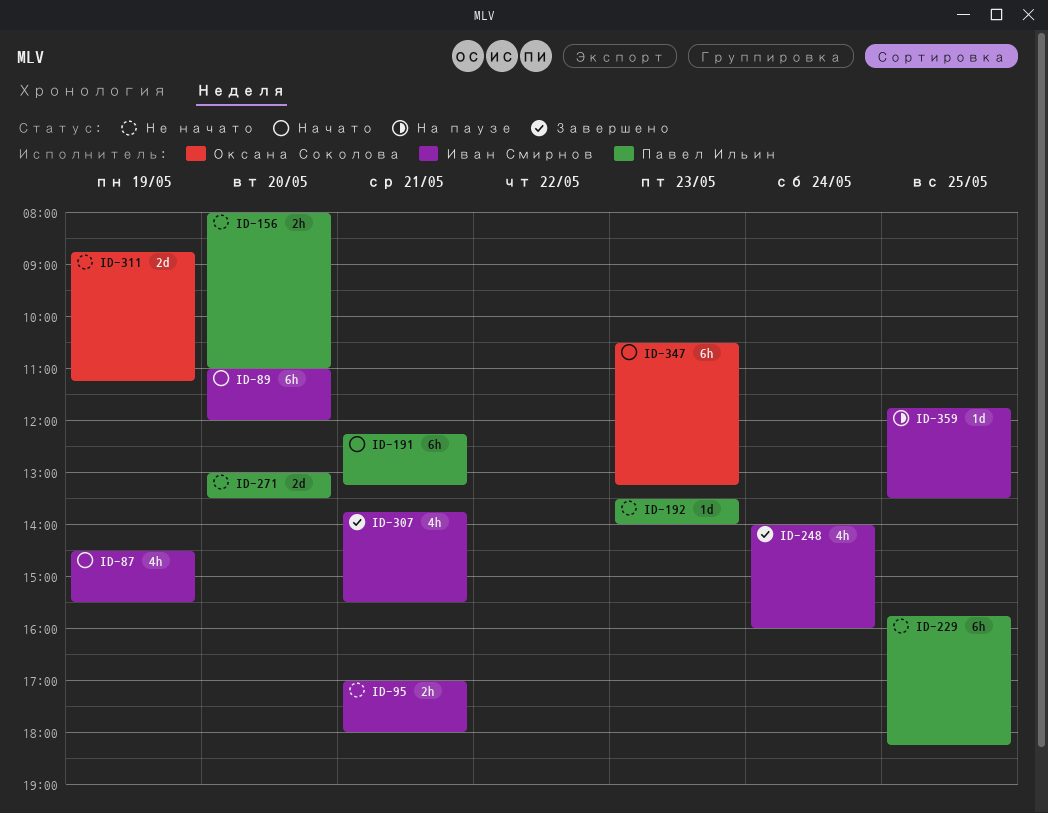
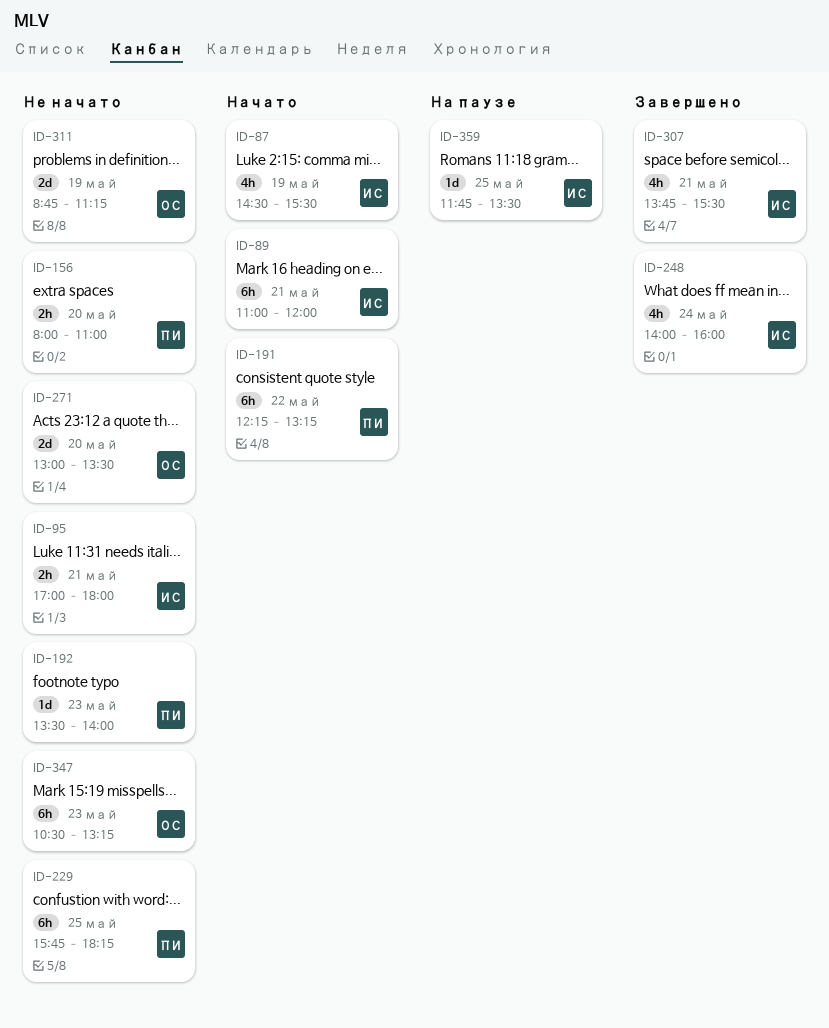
ID-89, day: May 20 -> May 21
ID-191, day: May 21 -> May 22
ID-271, owner: Павел Ильин -> Оксана Соколова
ID-347, status: Начато -> Не начато

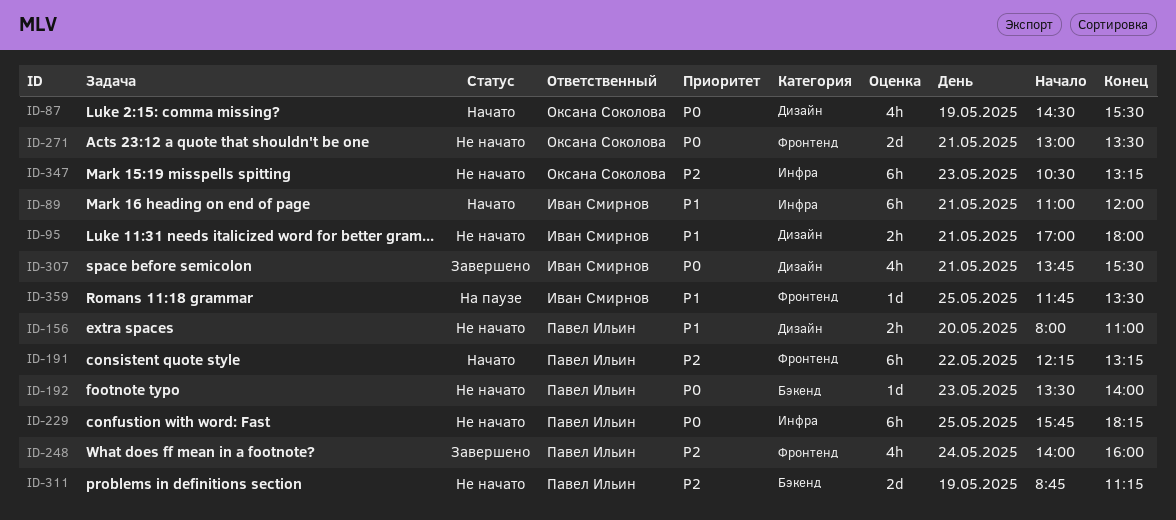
ID-87, owner: Иван Смирнов -> Оксана Соколова
ID-248, owner: Иван Смирнов -> Павел Ильин
ID-271, day: May 20 -> May 21
ID-311, owner: Оксана Соколова -> Павел Ильин

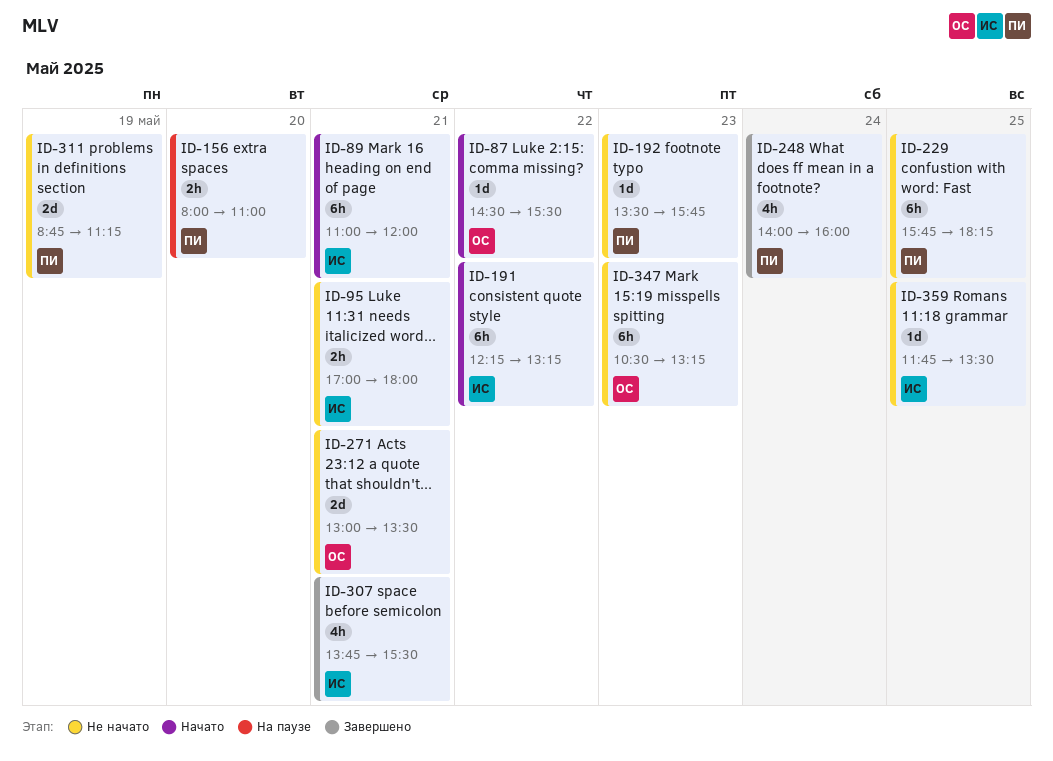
ID-87, estimate: 4h -> 1d
ID-87, day: May 19 -> May 22
ID-156, status: Не начато -> На паузе
ID-191, owner: Павел Ильин -> Иван Смирнов
ID-192, ends: 14:00 -> 15:45
ID-359, status: На паузе -> Не начато

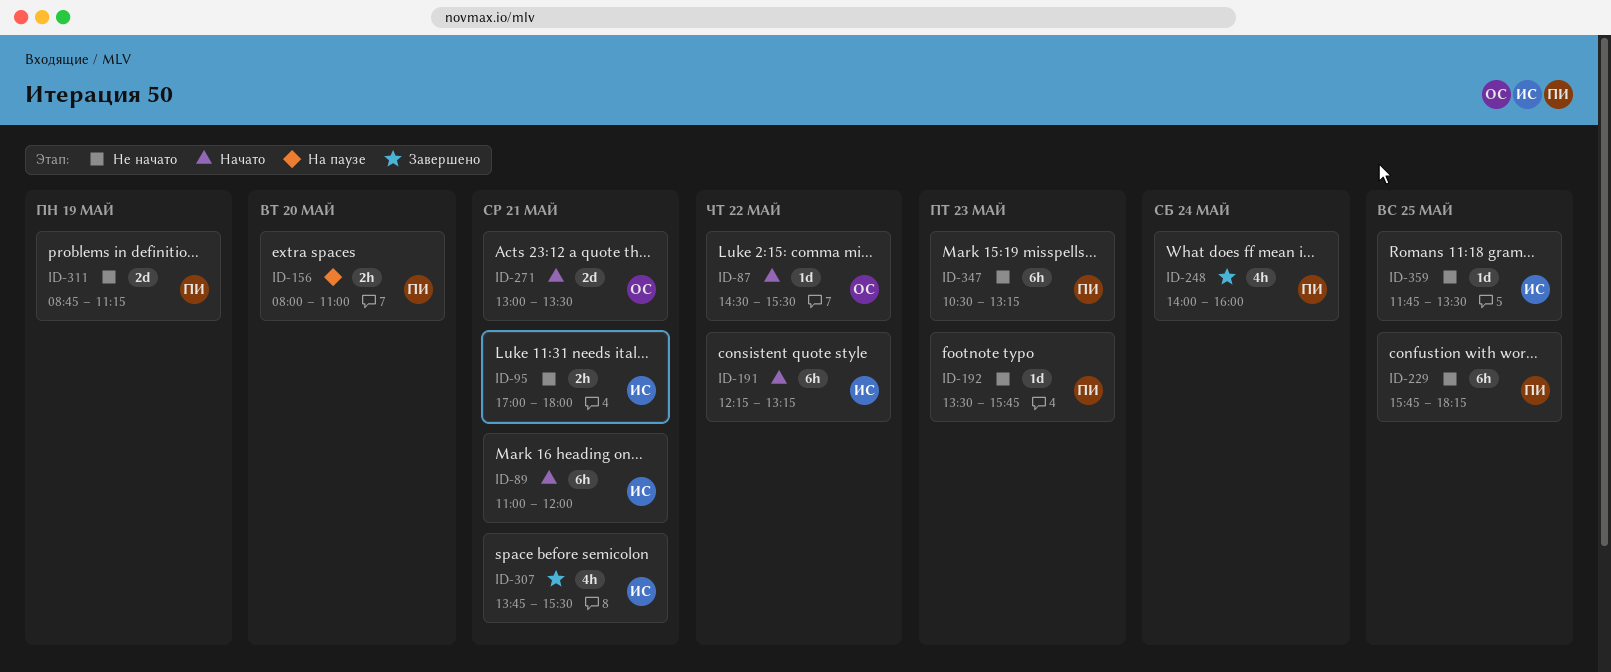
ID-271, status: Не начато -> Начато
ID-347, owner: ОС -> ПИ

